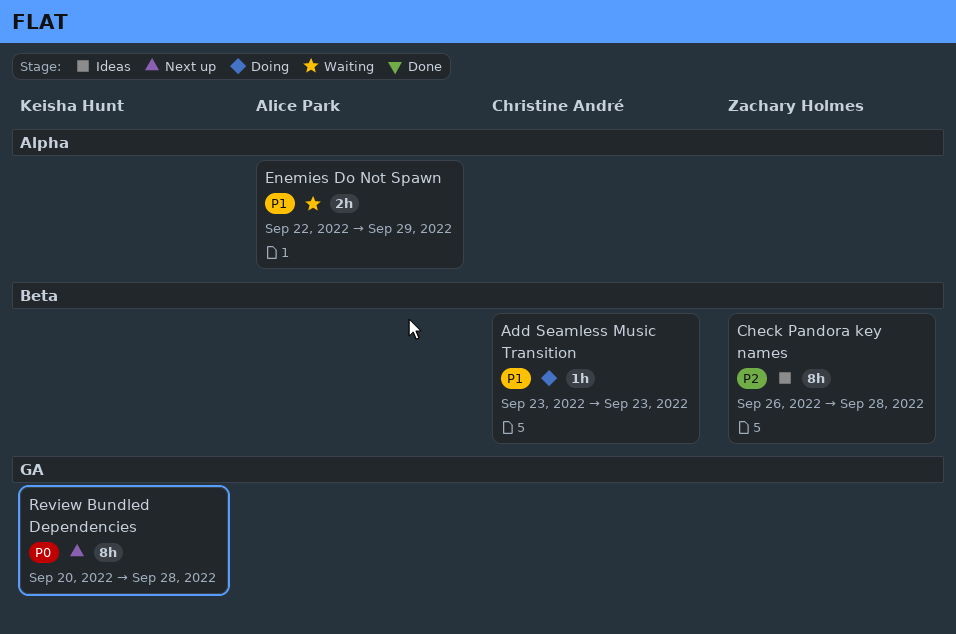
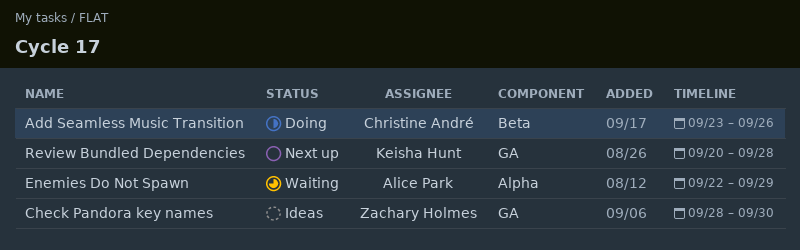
Add Seamless Music Transition, due: Sep 23 -> Sep 26
Check Pandora key names, label: Beta -> GA
Check Pandora key names, start: Sep 26 -> Sep 28
Check Pandora key names, due: Sep 28 -> Sep 30

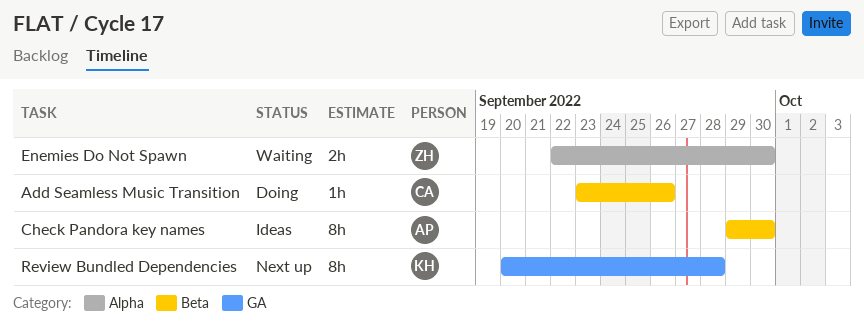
Check Pandora key names, owner: Zachary Holmes -> Alice Park
Check Pandora key names, label: GA -> Beta
Check Pandora key names, start: Sep 28 -> Sep 29
Enemies Do Not Spawn, owner: Alice Park -> Zachary Holmes
Enemies Do Not Spawn, due: Sep 29 -> Sep 30

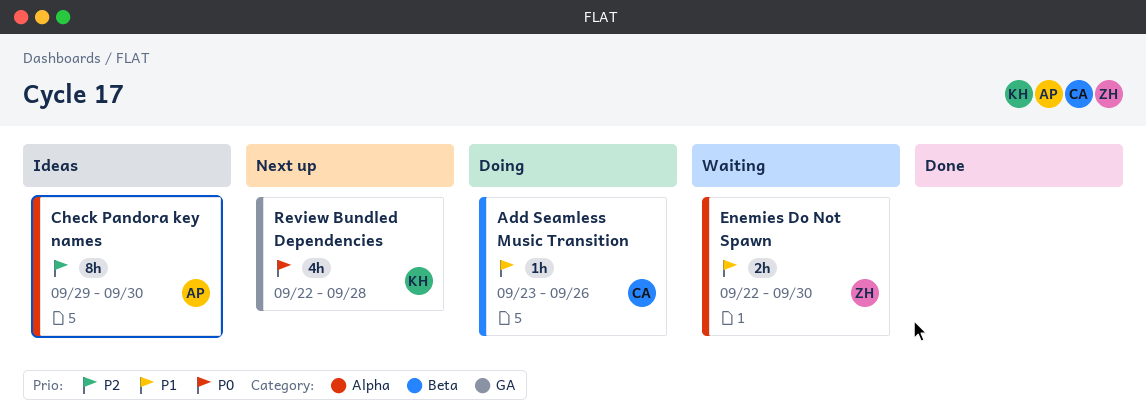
Check Pandora key names, label: Beta -> Alpha
Review Bundled Dependencies, estimate: 8h -> 4h
Review Bundled Dependencies, start: Sep 20 -> Sep 22

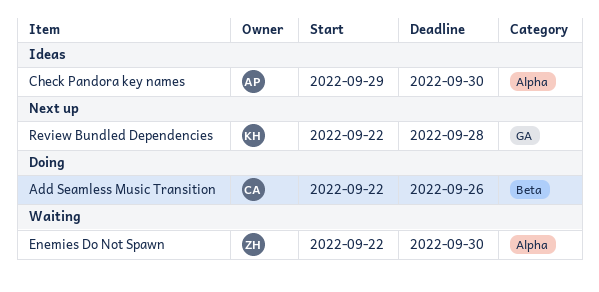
Add Seamless Music Transition, start: Sep 23 -> Sep 22

